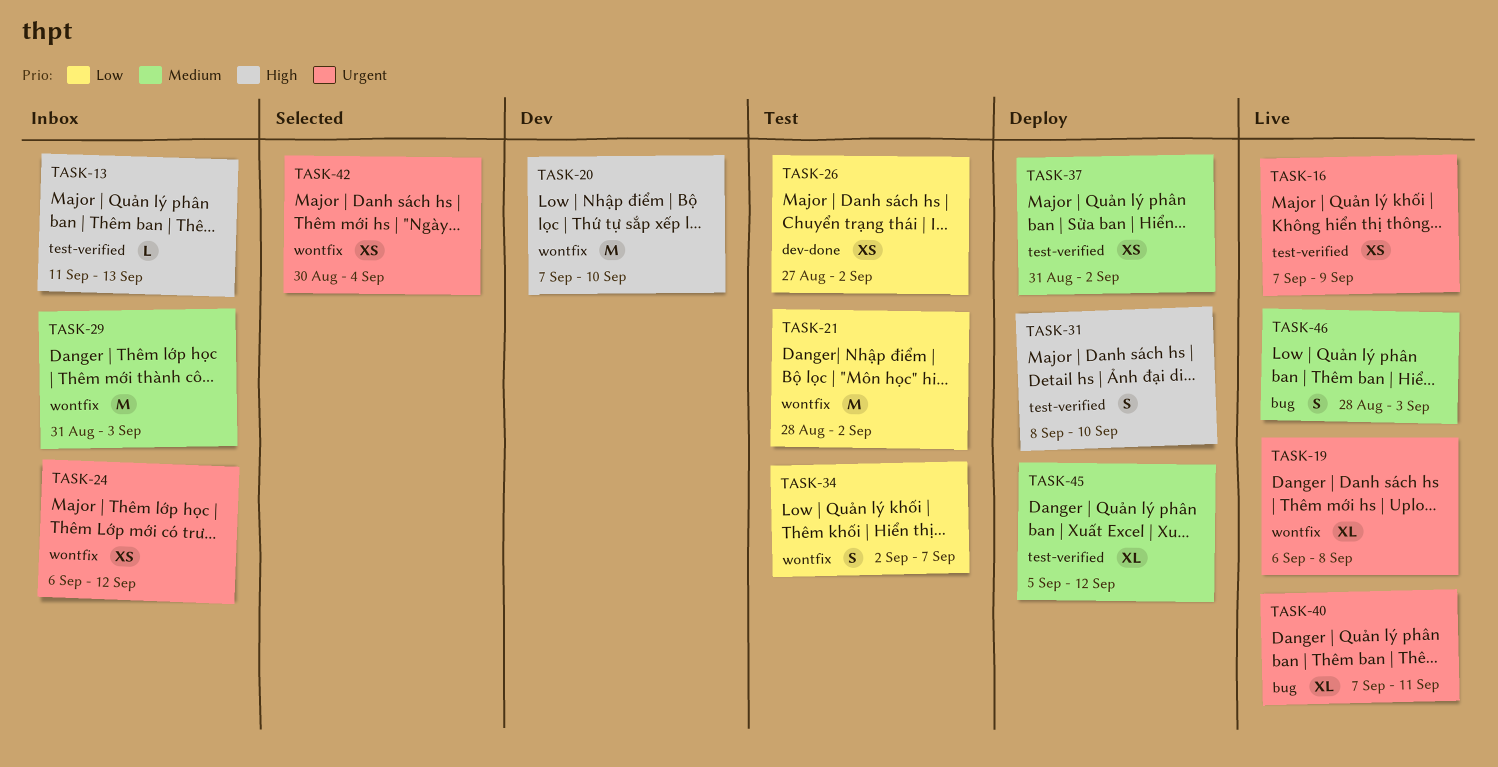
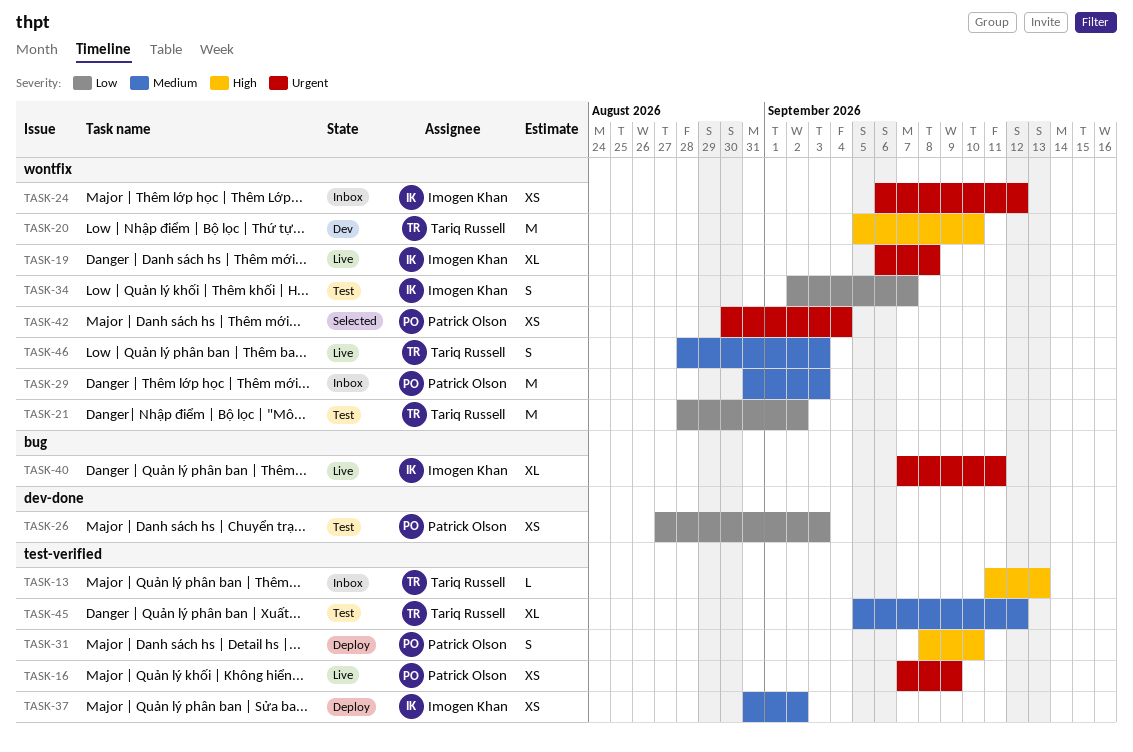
TASK-20, start: Sep 7 -> Sep 5
TASK-26, due: Sep 2 -> Sep 3
TASK-45, status: Deploy -> Test
TASK-46, label: bug -> wontfix

